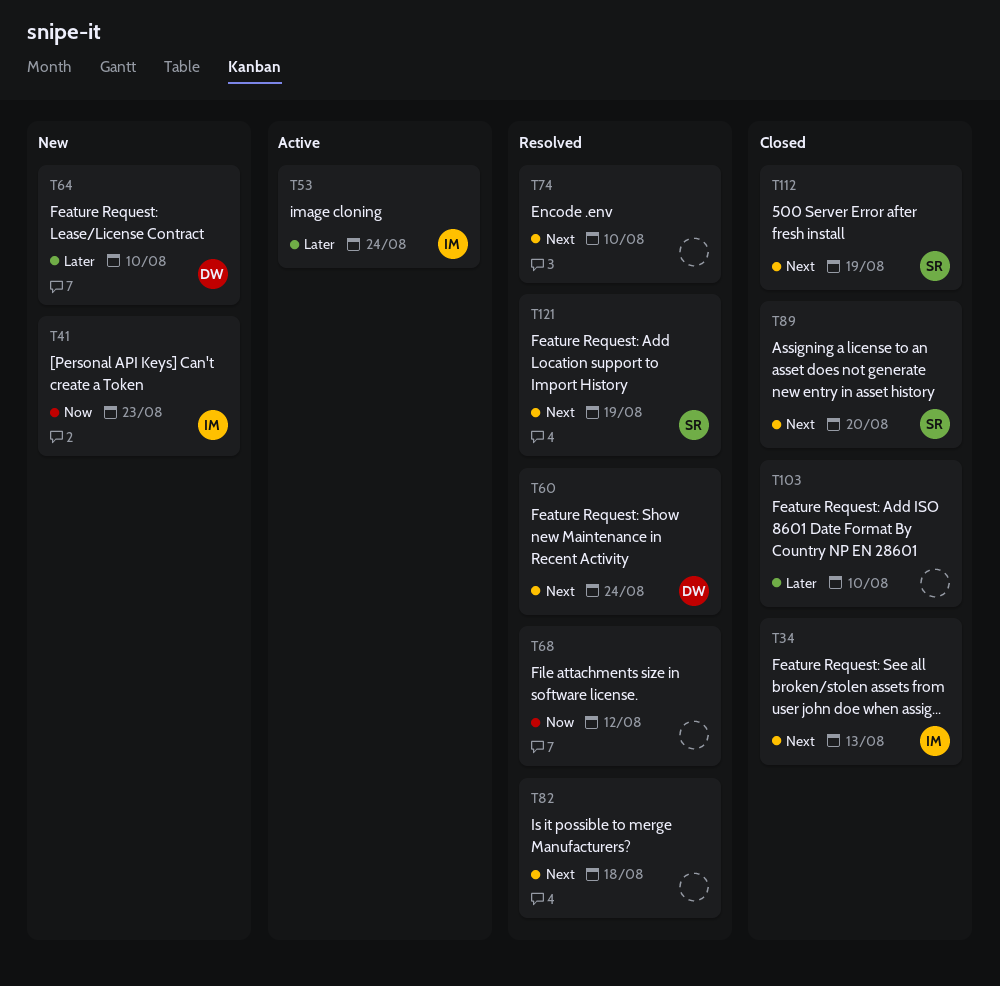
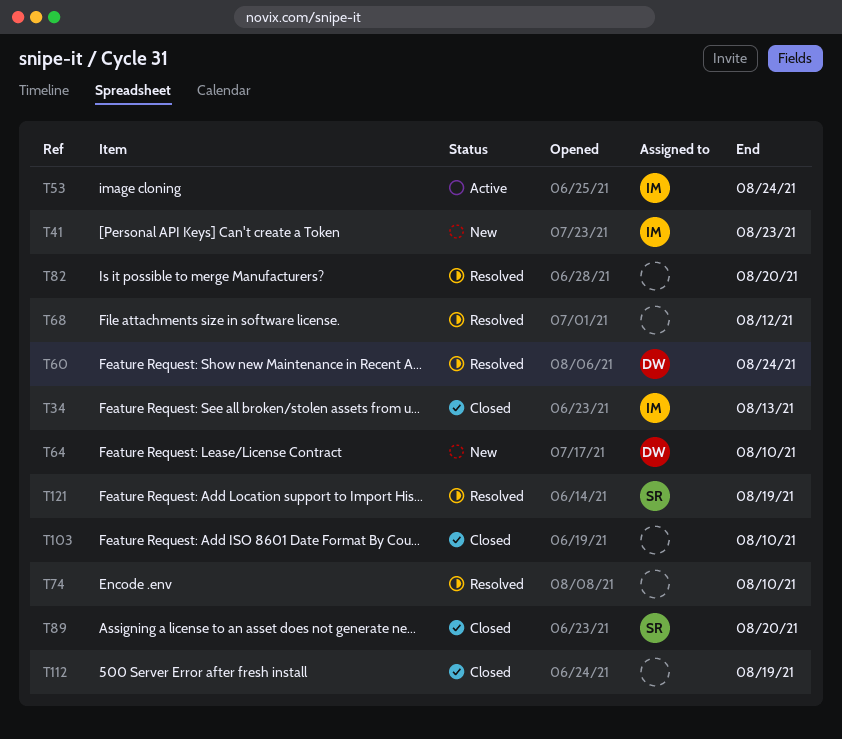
T82, due: Aug 18 -> Aug 20
T112, owner: SR -> none

